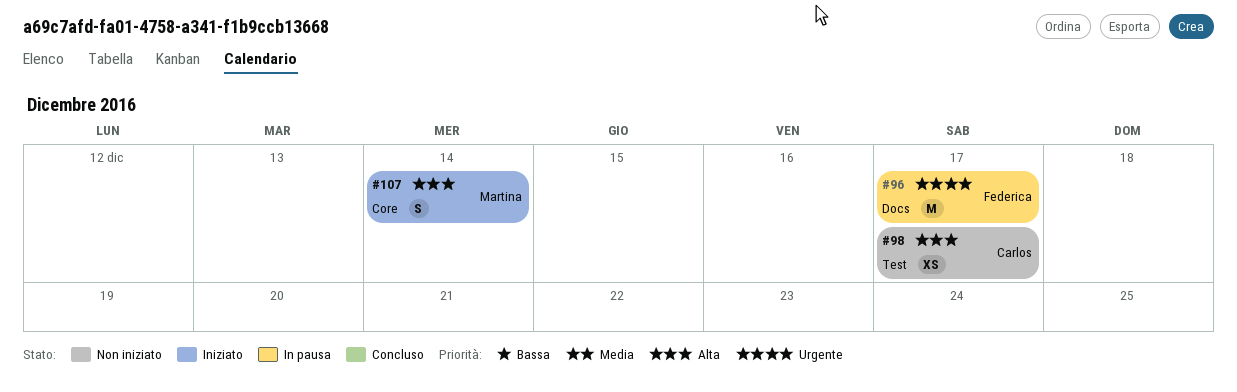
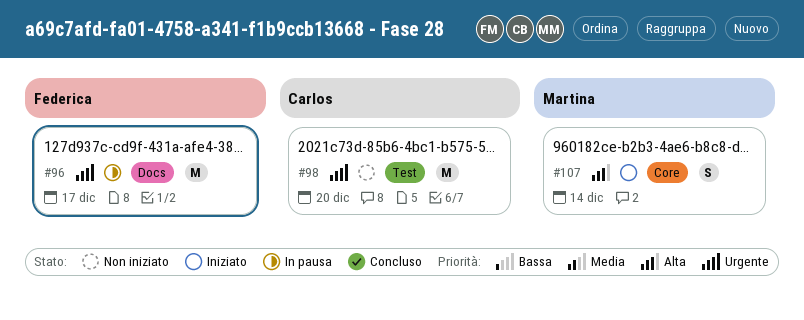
#98, priority: Alta -> Urgente
#98, estimate: XS -> M
#98, due: Dec 17 -> Dec 20

